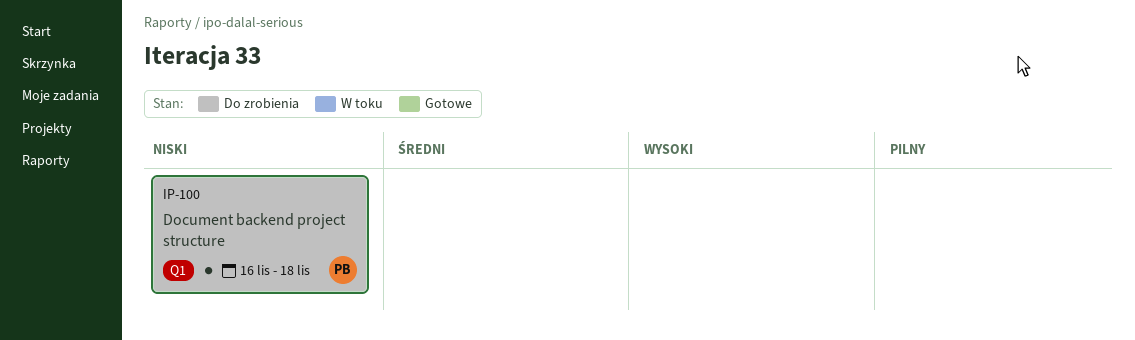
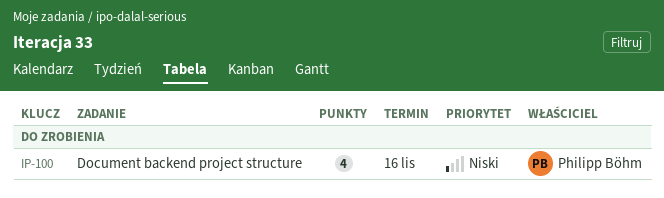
IP-100, estimate: 1 -> 4
IP-100, due: Nov 18 -> Nov 16

